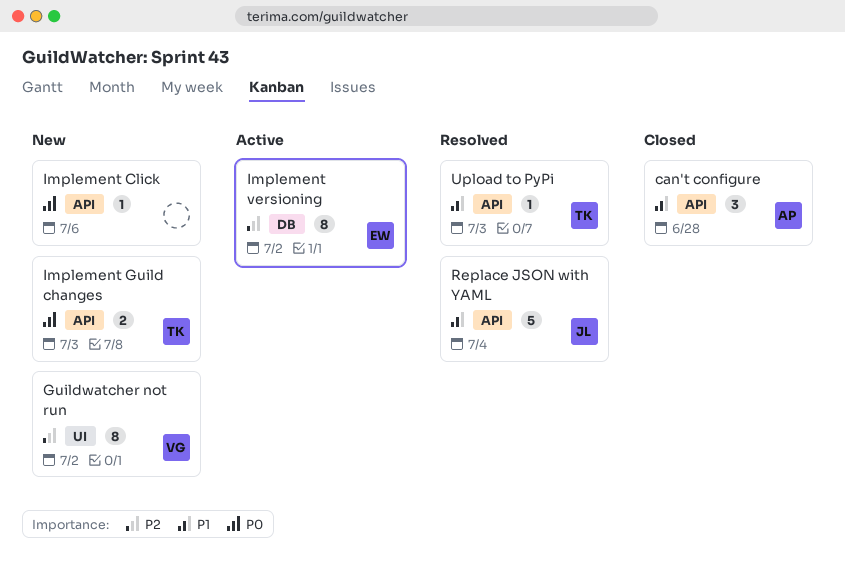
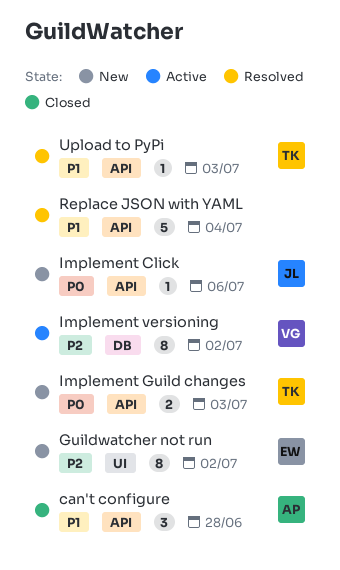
Guildwatcher not run, owner: VG -> EW
Implement Click, owner: none -> JL
Implement versioning, owner: EW -> VG
Replace JSON with YAML, owner: JL -> none

